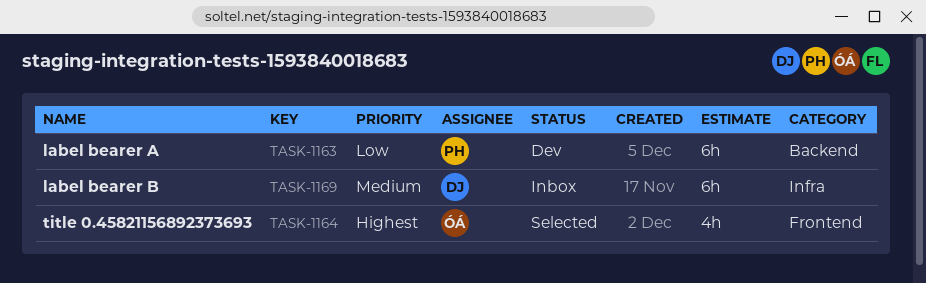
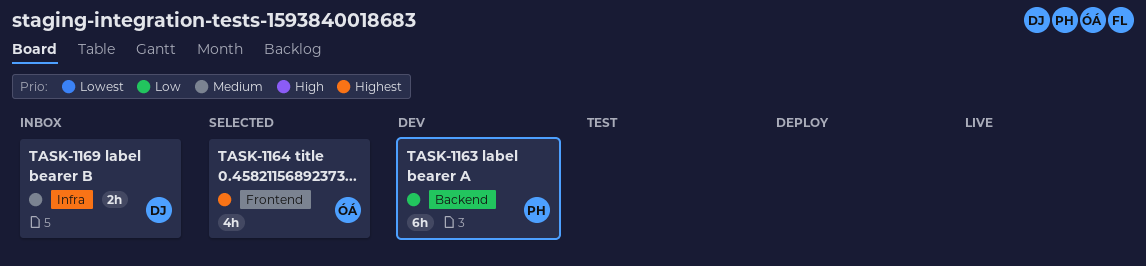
TASK-1169, estimate: 6h -> 2h

